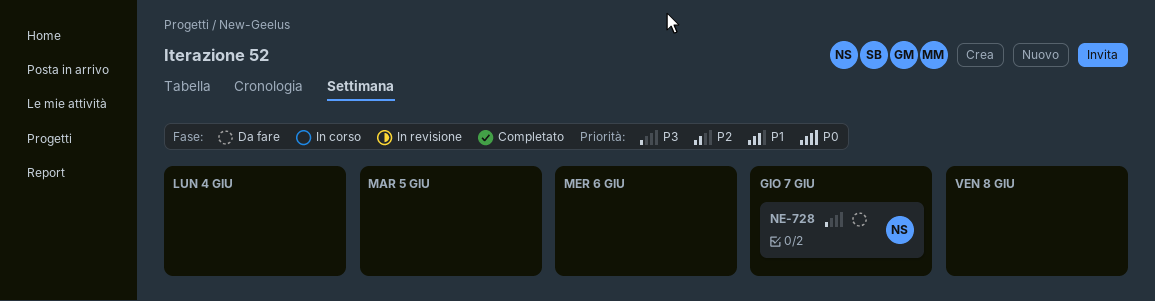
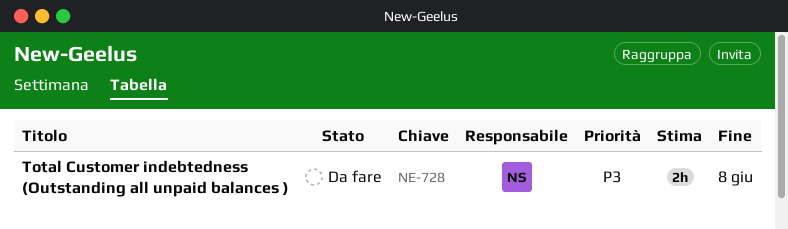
NE-728, due: Jun 7 -> Jun 8

